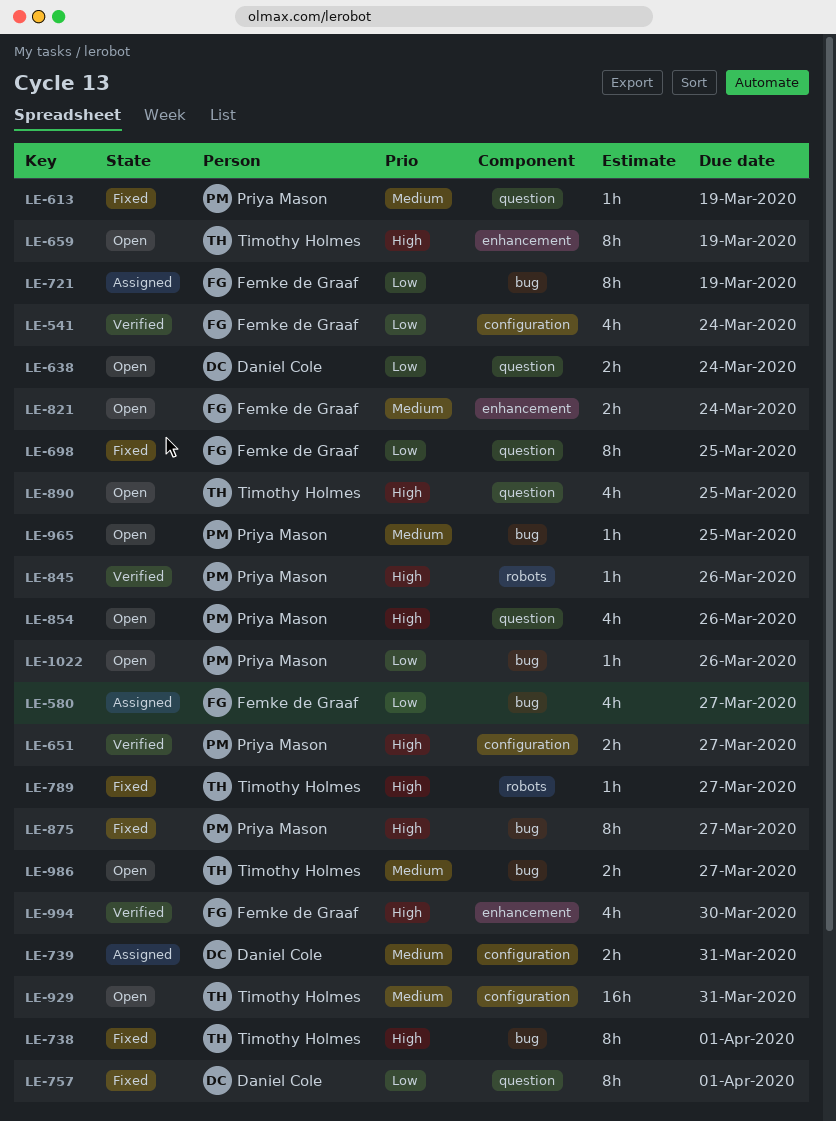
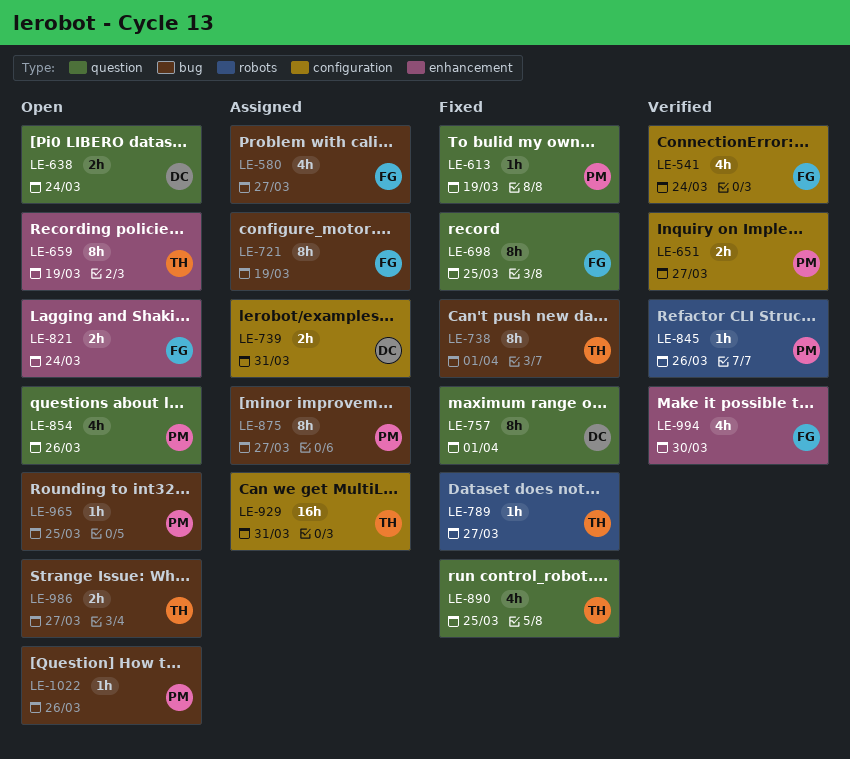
LE-875, status: Fixed -> Assigned
LE-890, status: Open -> Fixed
LE-929, status: Open -> Assigned

